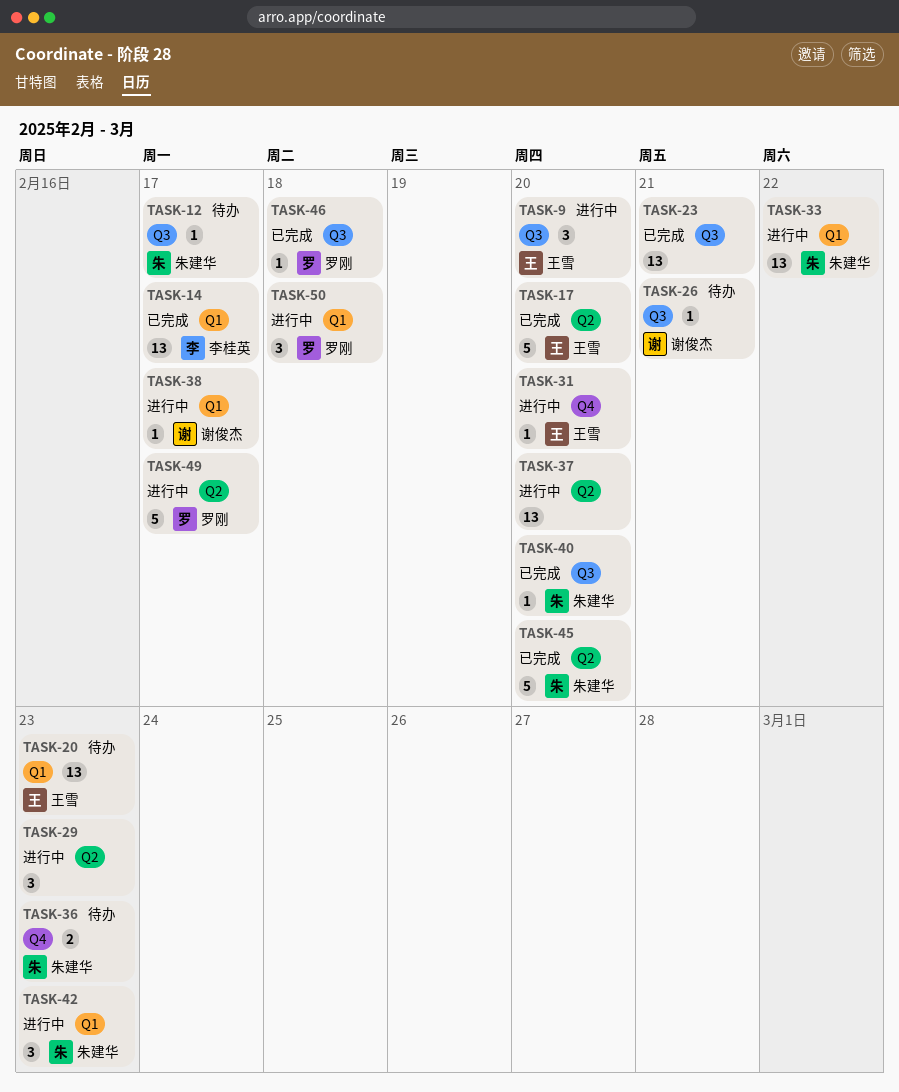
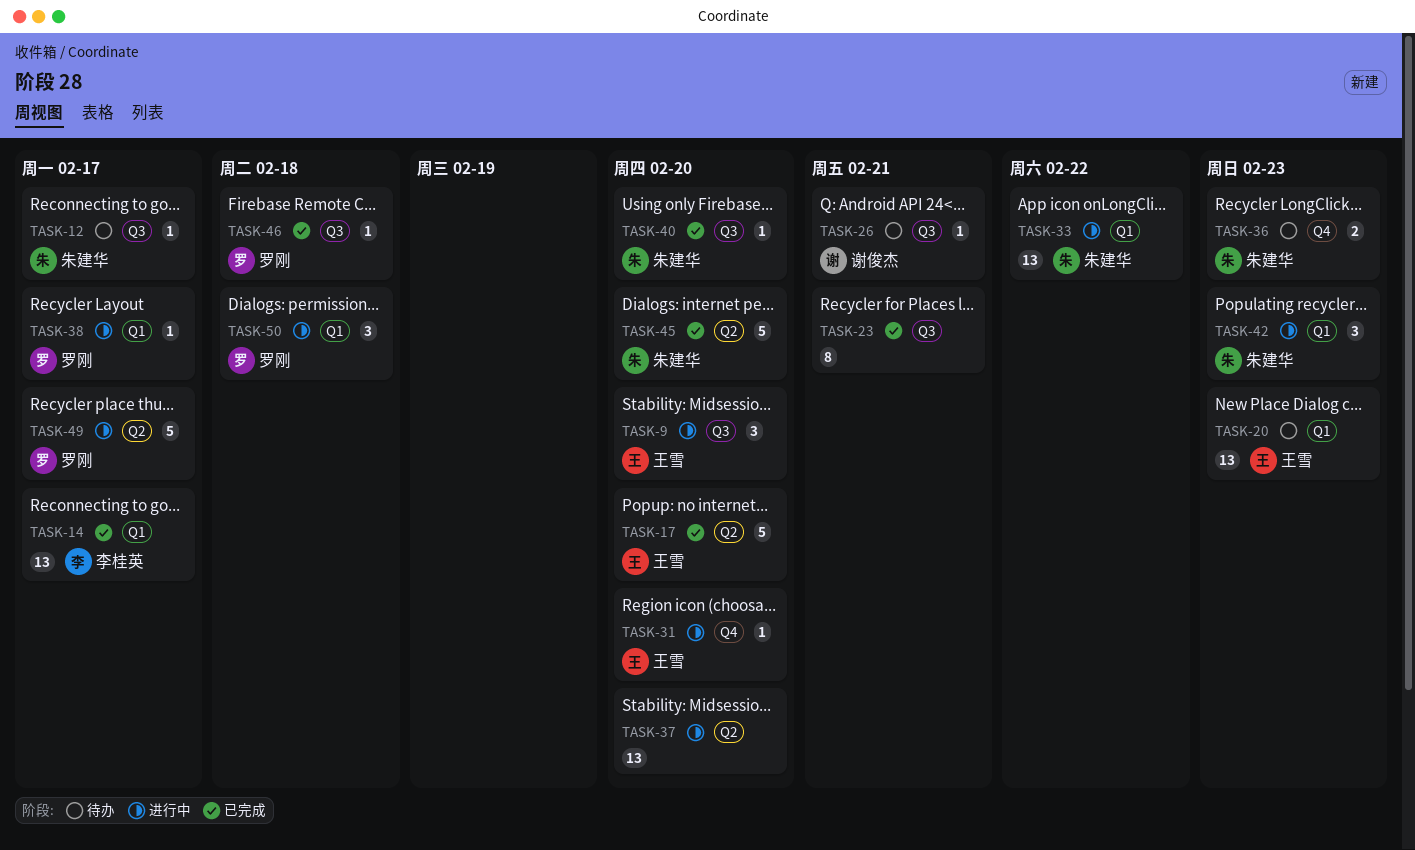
TASK-23, estimate: 13 -> 8
TASK-29: present -> none
TASK-38, owner: 谢俊杰 -> 罗刚

